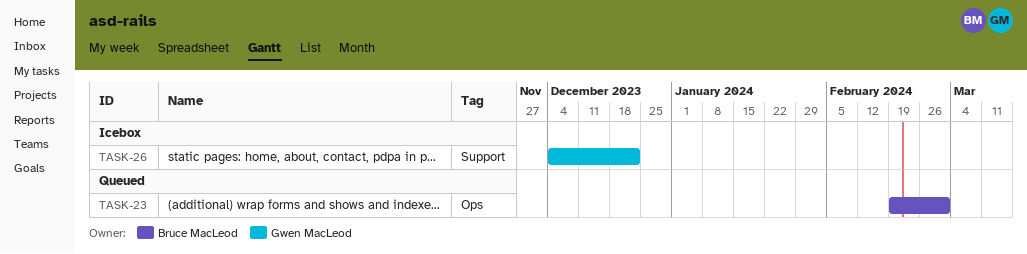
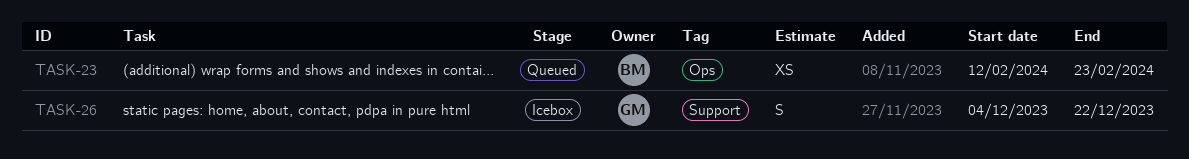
TASK-23, start: Feb 19 -> Feb 12
TASK-23, due: Mar 1 -> Feb 23

